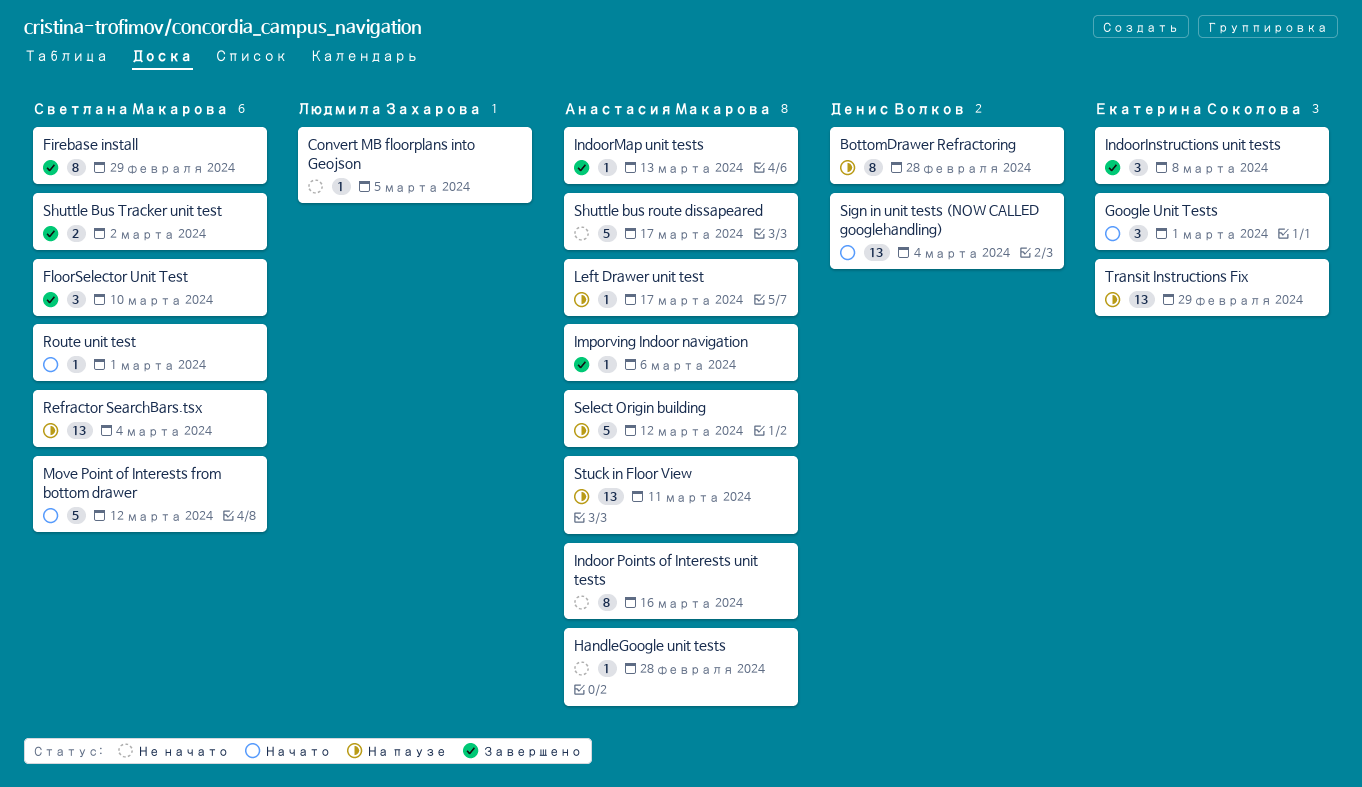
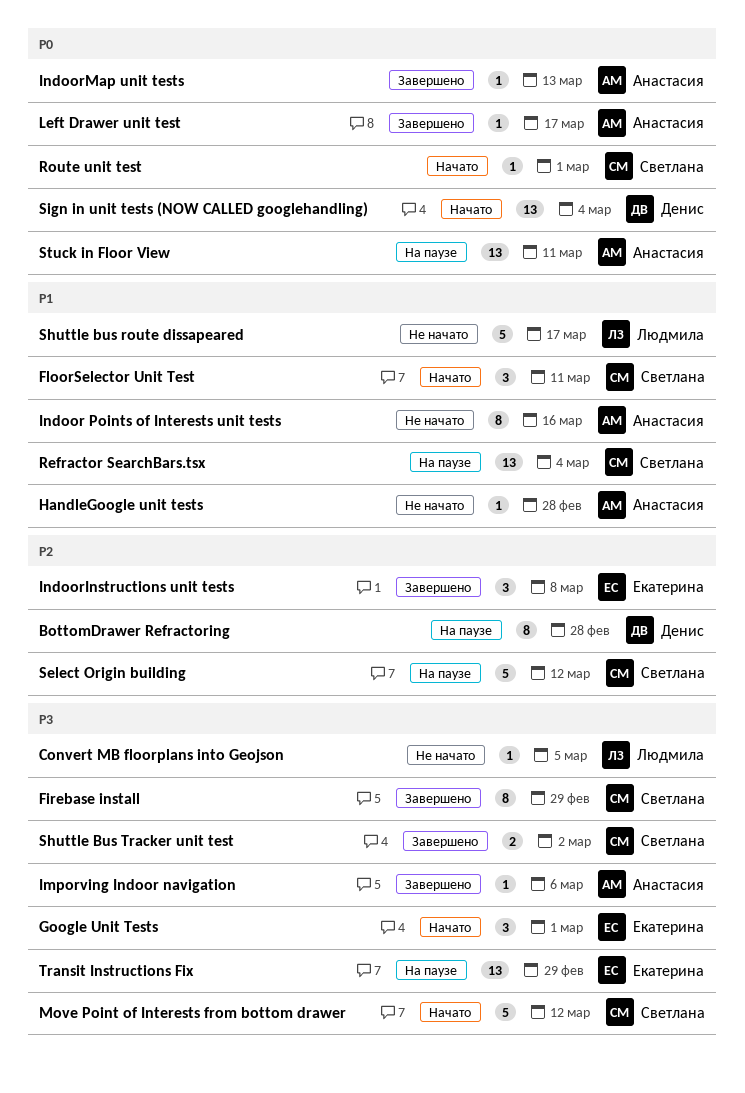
FloorSelector Unit Test, status: Завершено -> Начато
FloorSelector Unit Test, due: Mar 10 -> Mar 11
Left Drawer unit test, status: На паузе -> Завершено
Select Origin building, owner: Анастасия Макарова -> Светлана Макарова
Shuttle bus route dissapeared, owner: Анастасия Макарова -> Людмила Захарова

